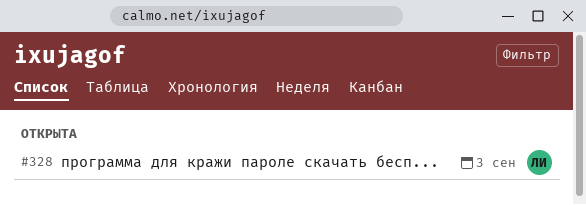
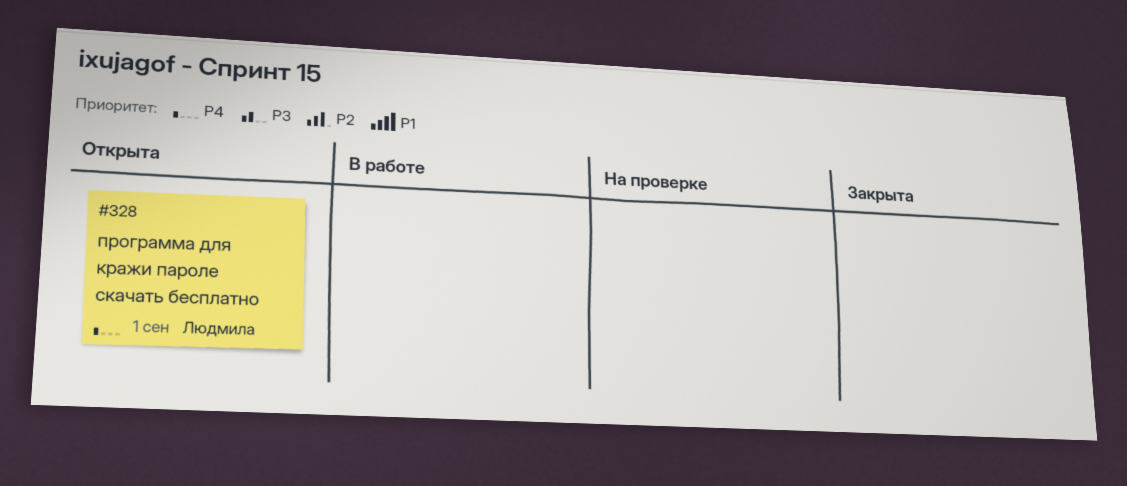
#328, due: Sep 3 -> Sep 1

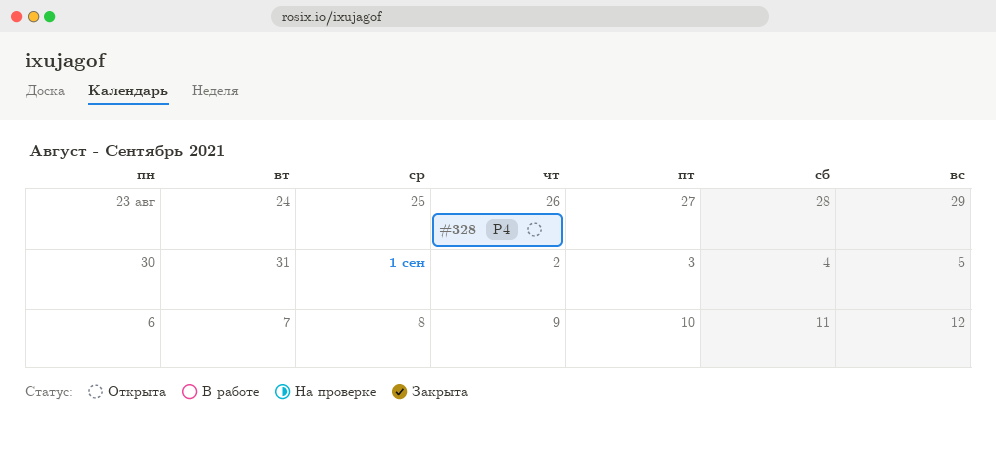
#328, due: Sep 1 -> Aug 26

